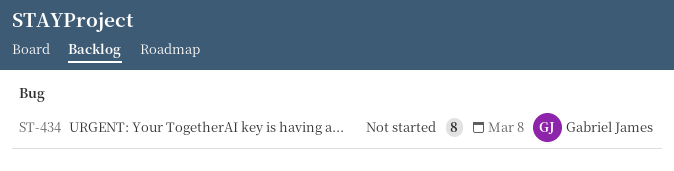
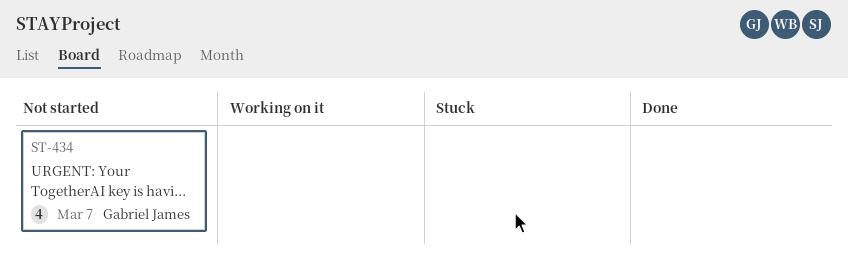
ST-434, estimate: 8 -> 4
ST-434, due: Mar 8 -> Mar 7

